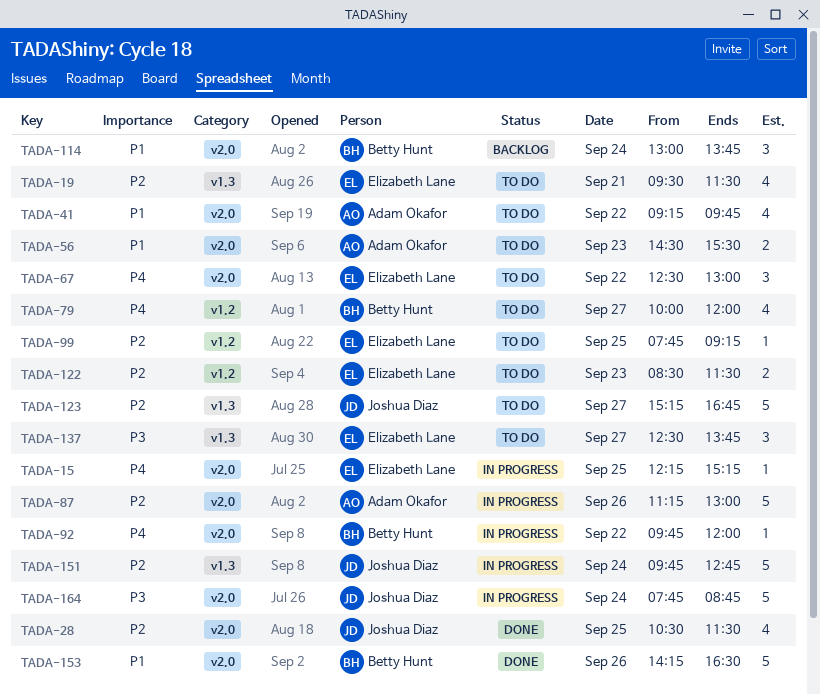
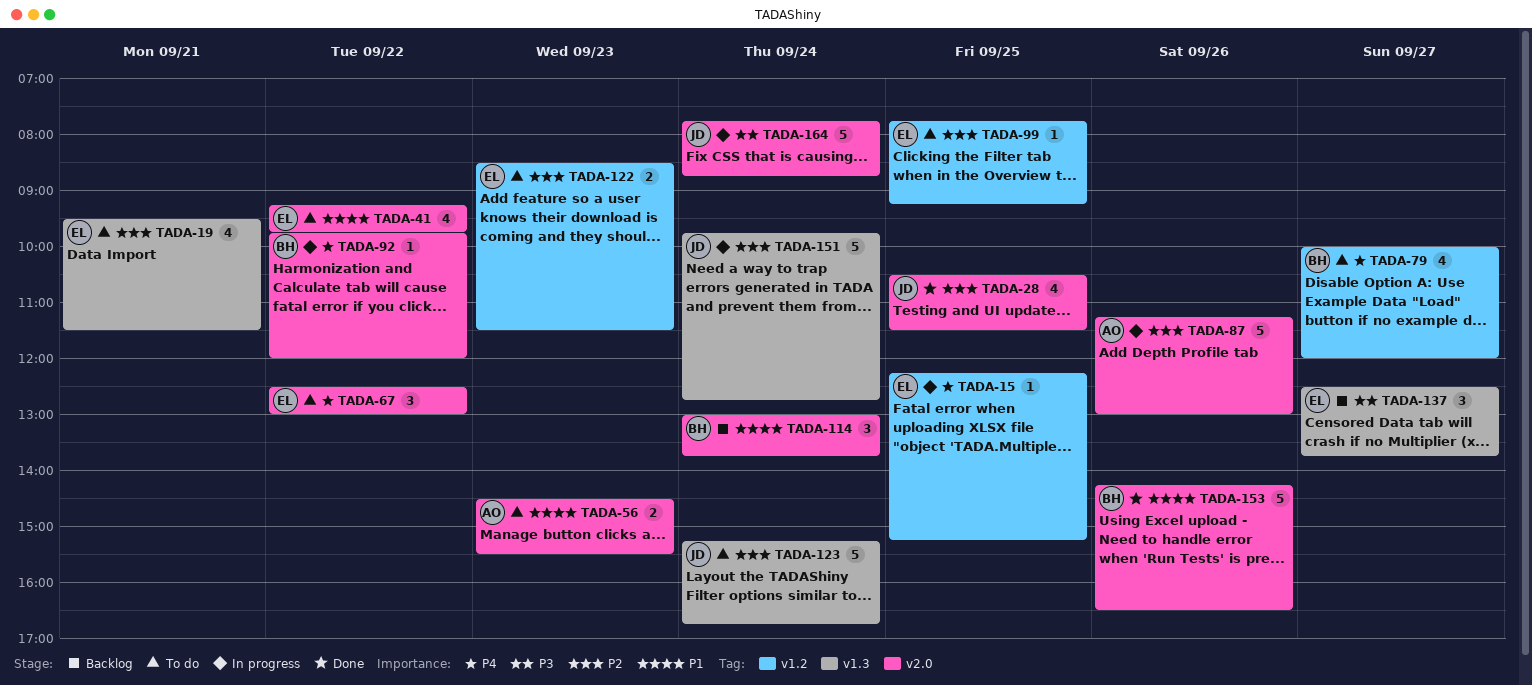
TADA-15, label: v2.0 -> v1.2
TADA-41, owner: Adam Okafor -> Elizabeth Lane
TADA-123, day: Sep 27 -> Sep 24
TADA-137, status: To do -> Backlog

